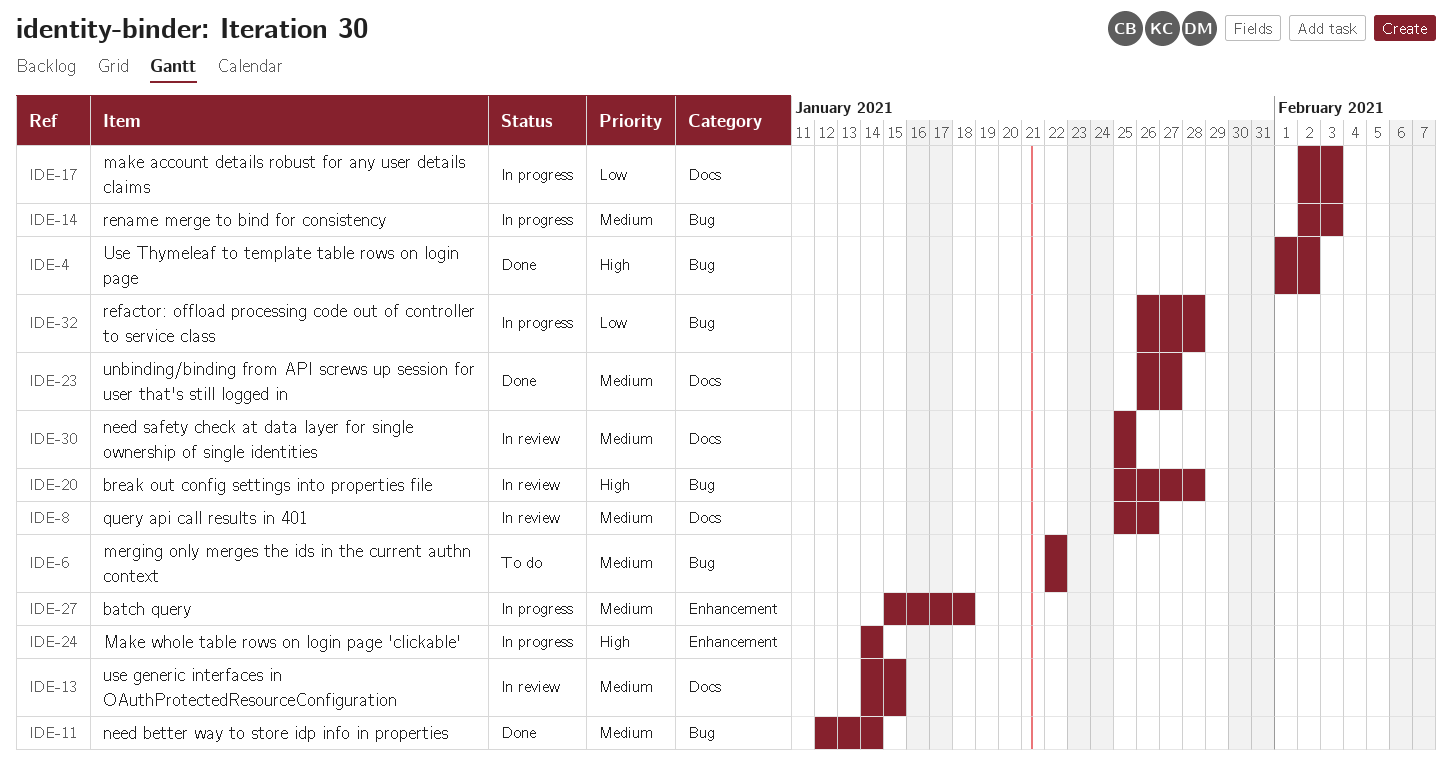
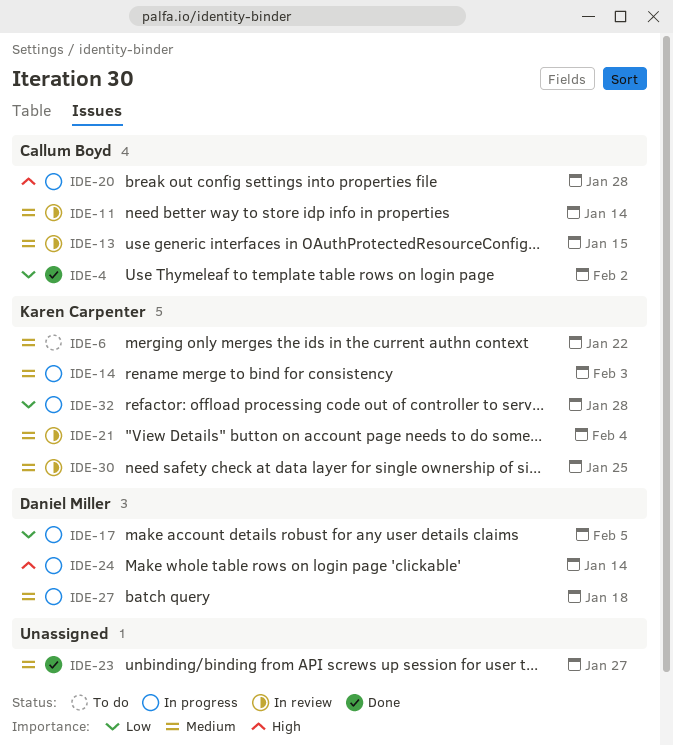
IDE-4, priority: High -> Low
IDE-8: present -> none
IDE-11, status: Done -> In review
IDE-17, due: Feb 3 -> Feb 5
IDE-20, status: In review -> In progress
IDE-21: none -> present

